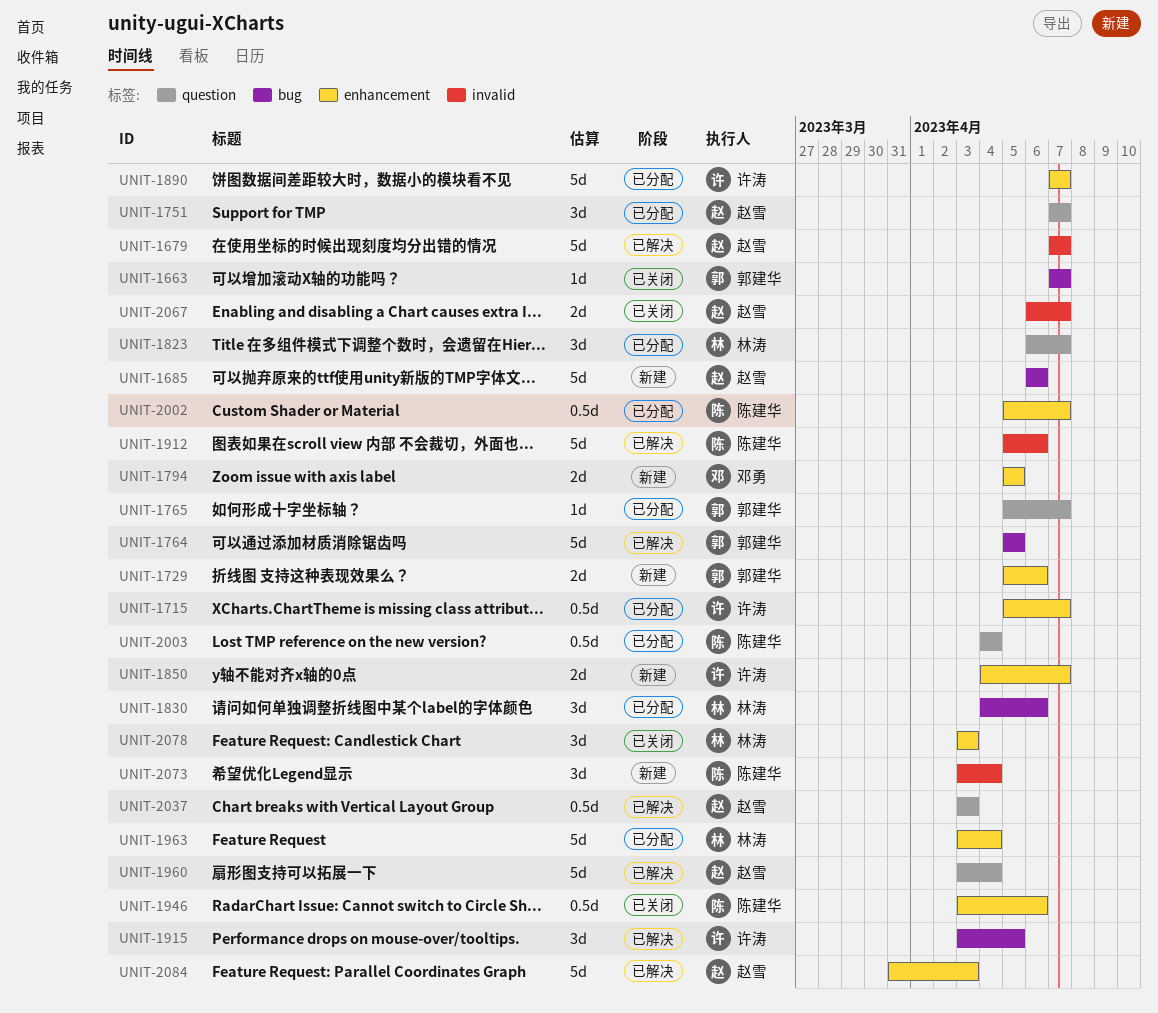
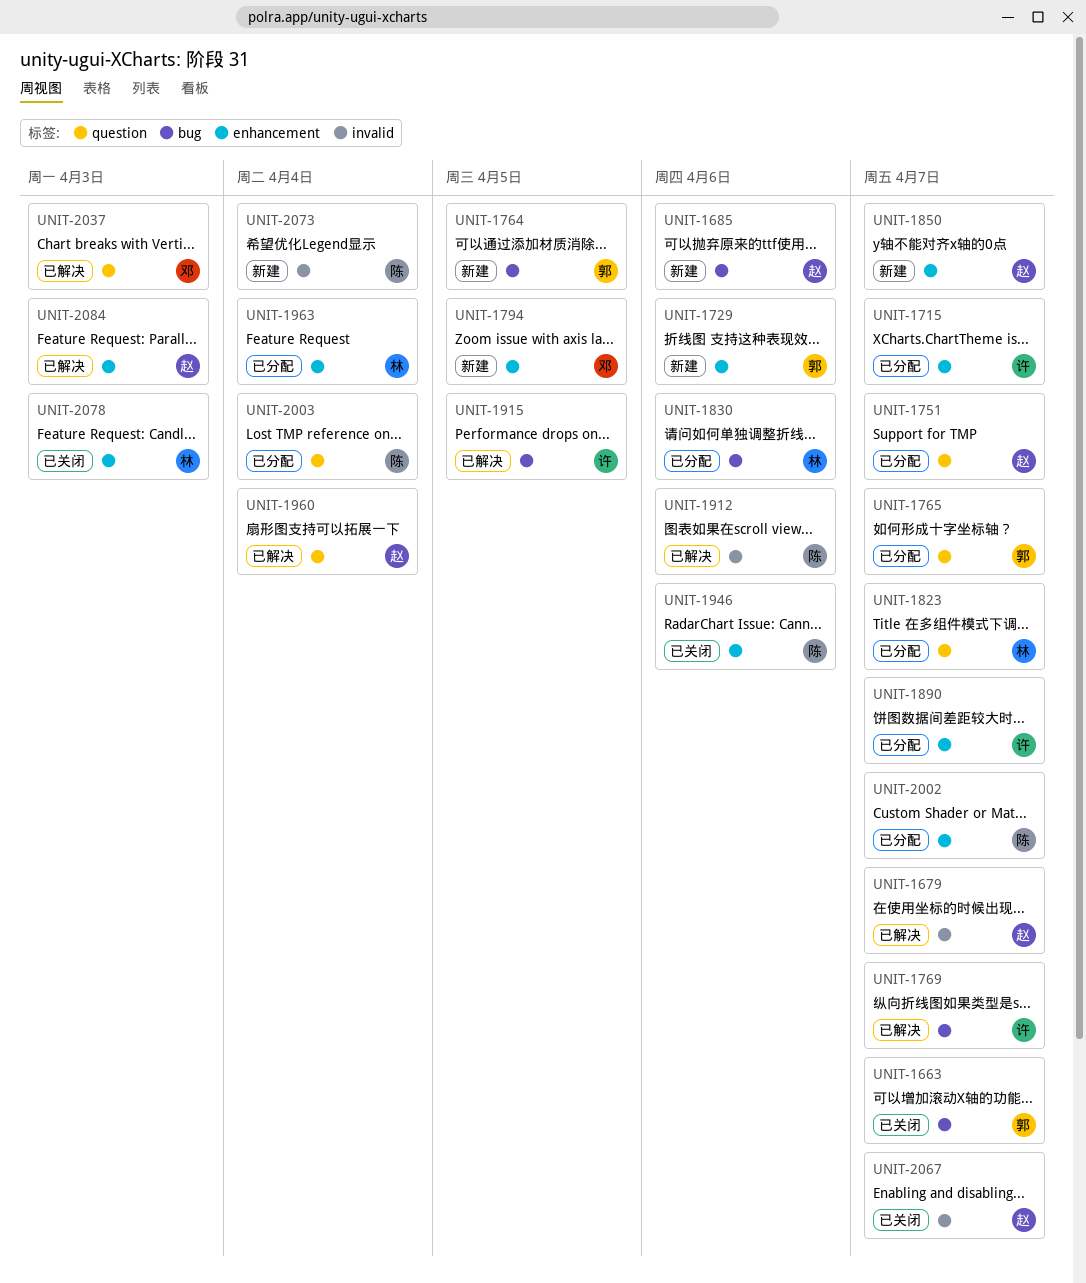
UNIT-1764, status: 已解决 -> 新建
UNIT-1769: none -> present
UNIT-1850, owner: 许涛 -> 赵雪
UNIT-2037, owner: 赵雪 -> 邓勇

